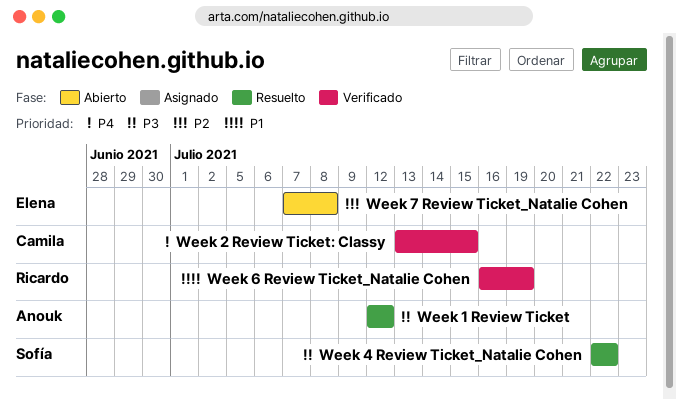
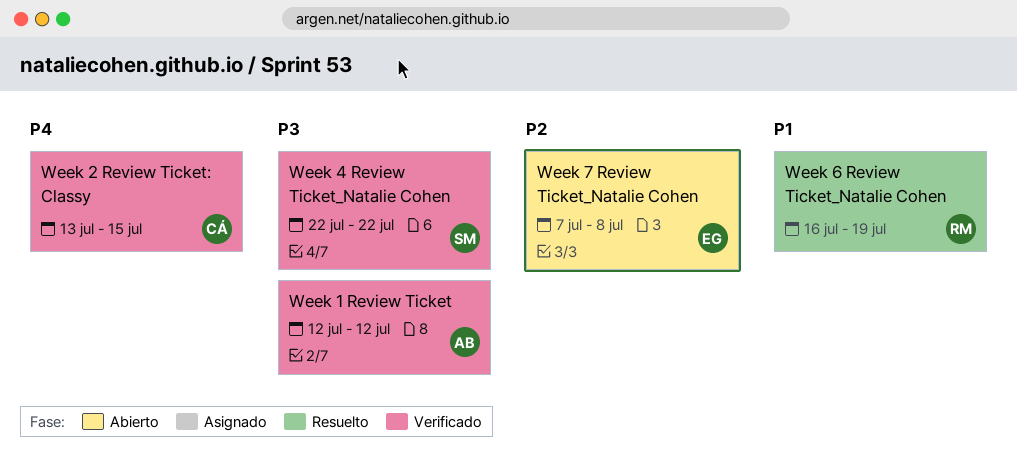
Week 1 Review Ticket, status: Resuelto -> Verificado
Week 4 Review Ticket_Natalie Cohen, status: Resuelto -> Verificado
Week 6 Review Ticket_Natalie Cohen, status: Verificado -> Resuelto

